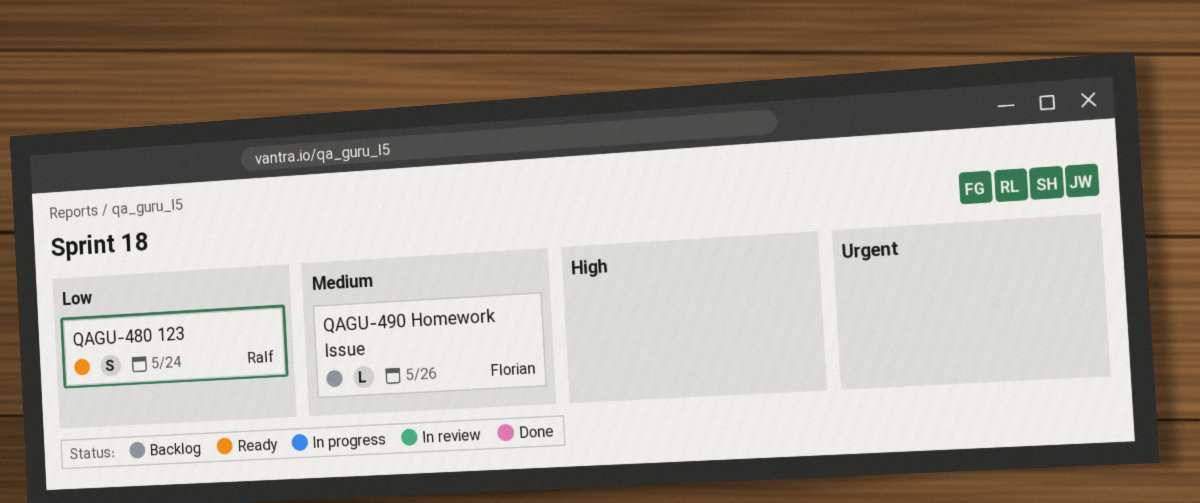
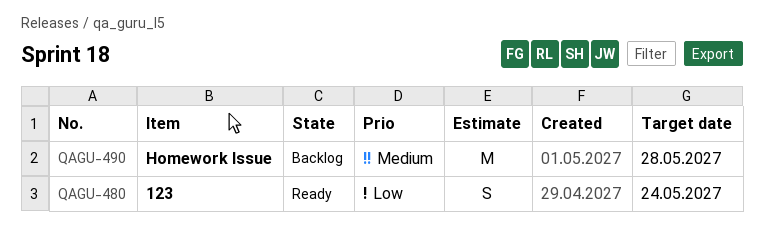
QAGU-490, estimate: L -> M
QAGU-490, due: May 26 -> May 28

